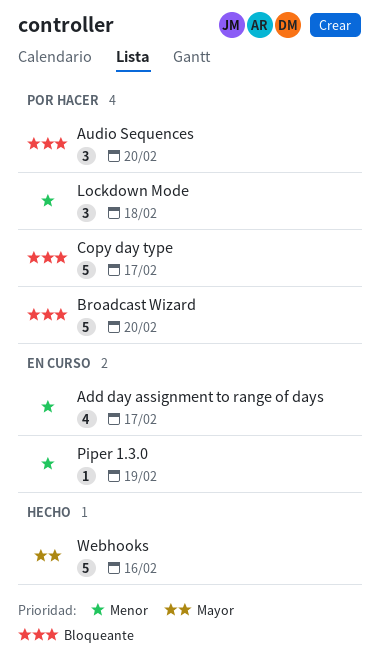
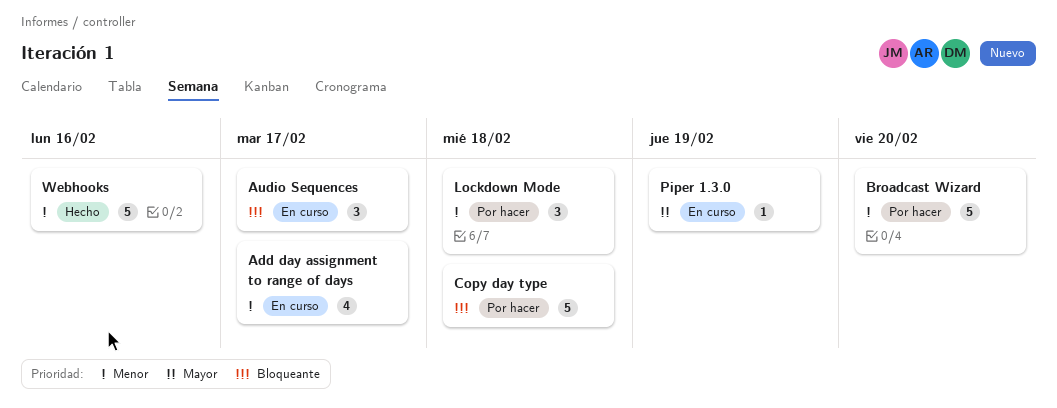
Audio Sequences, status: Por hacer -> En curso
Audio Sequences, due: Feb 20 -> Feb 17
Broadcast Wizard, priority: Bloqueante -> Menor
Copy day type, due: Feb 17 -> Feb 18
Piper 1.3.0, priority: Menor -> Mayor
Webhooks, priority: Mayor -> Menor

